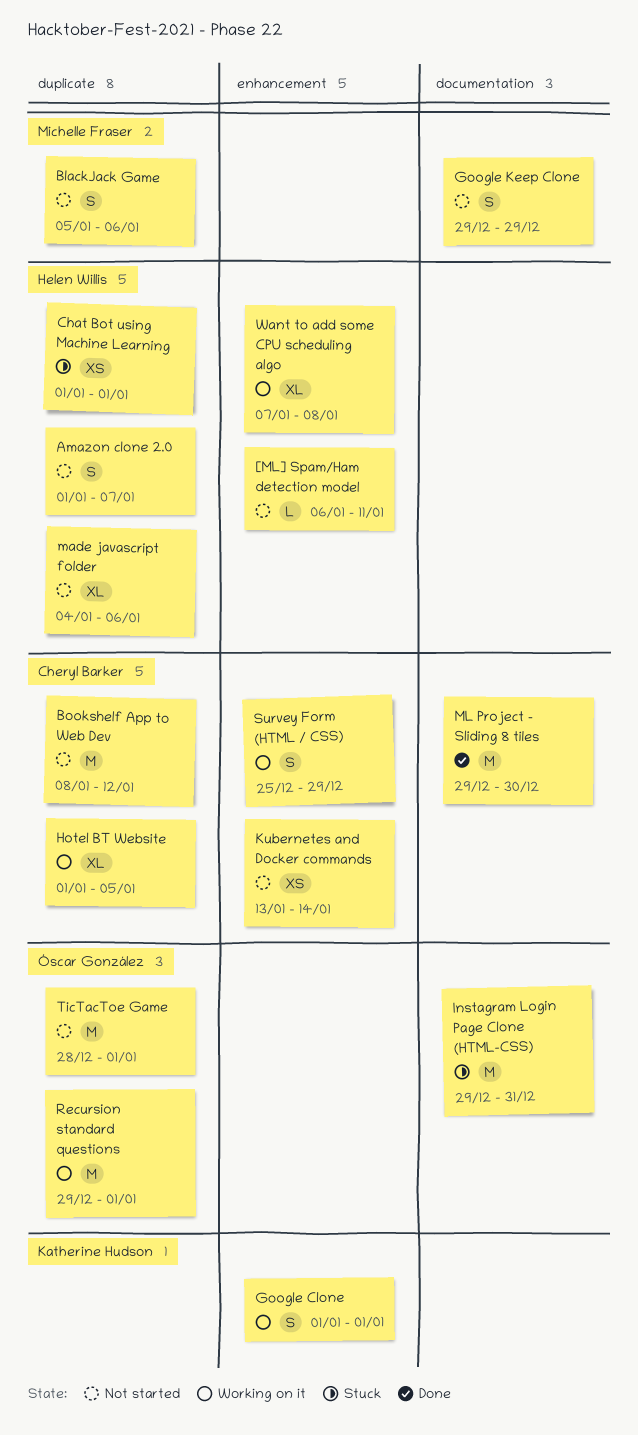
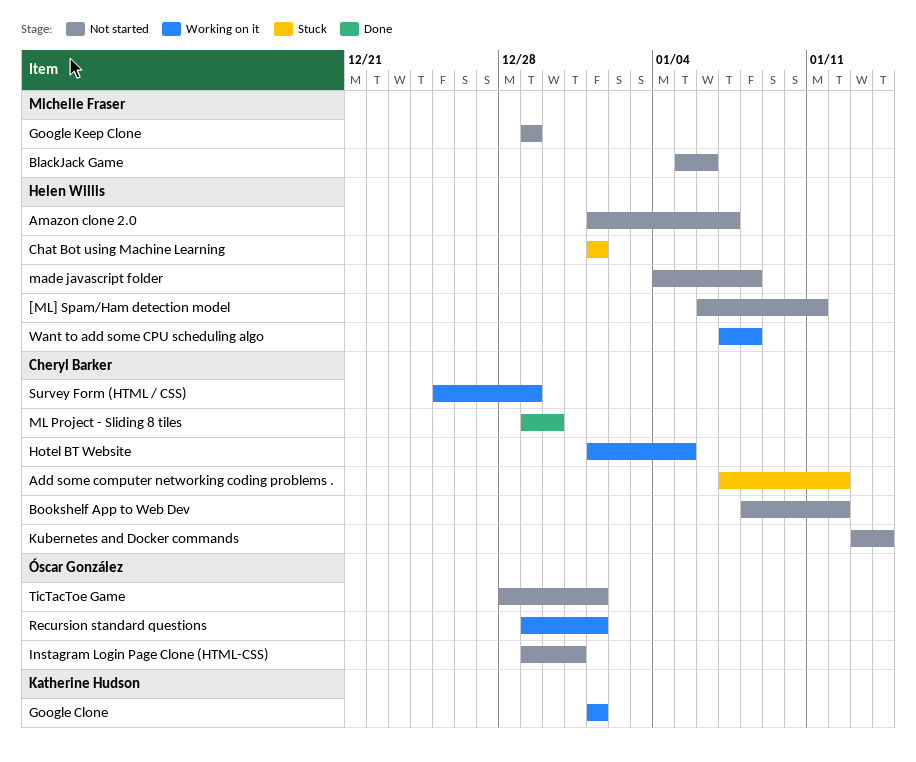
Add some computer networking coding problems .: none -> present
Instagram Login Page Clone (HTML-CSS), status: Stuck -> Not started
made javascript folder, due: Jan 6 -> Jan 8

